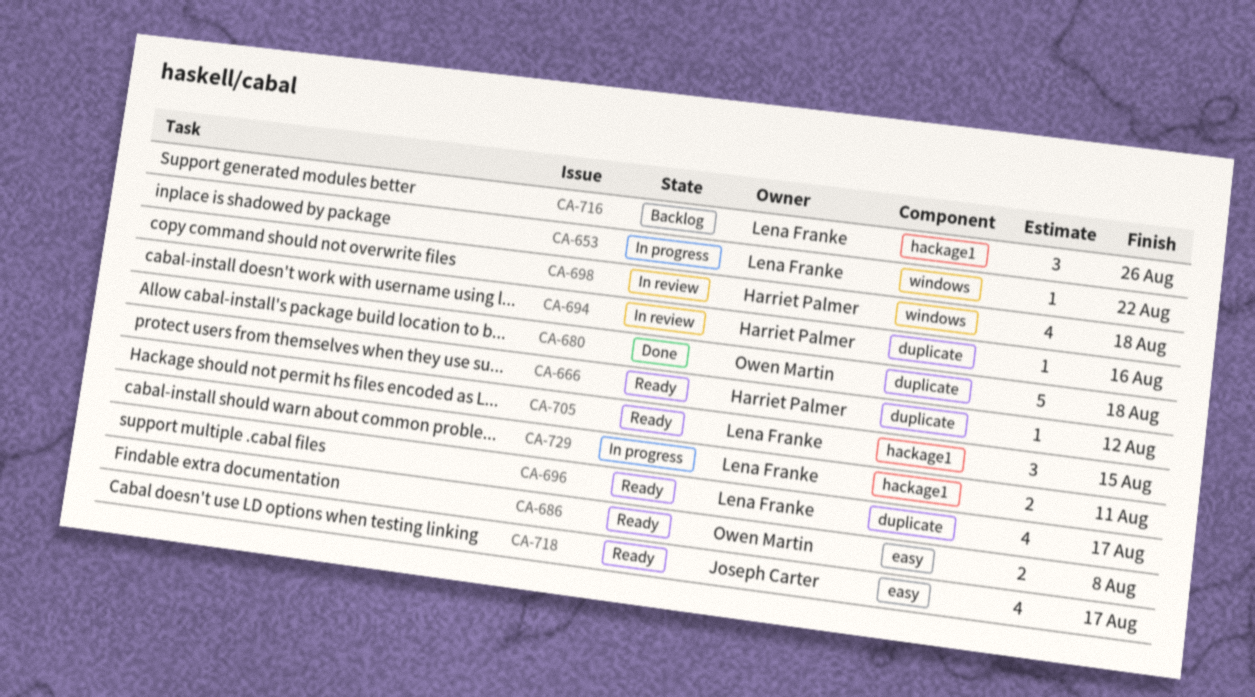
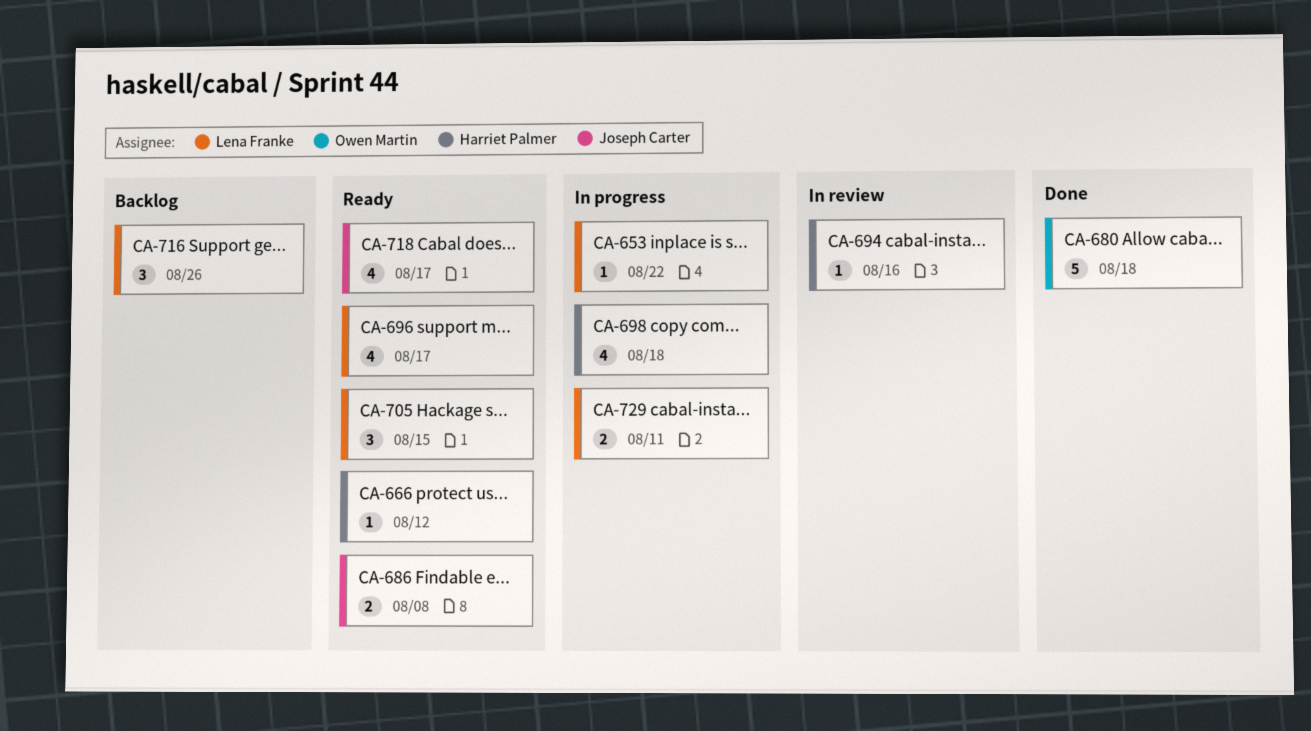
CA-686, owner: Owen Martin -> Joseph Carter
CA-698, status: In review -> In progress

